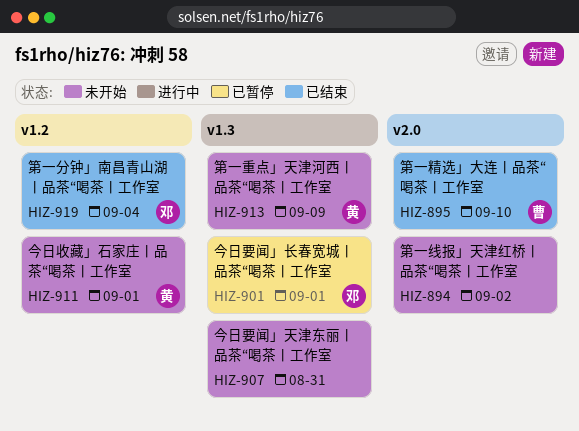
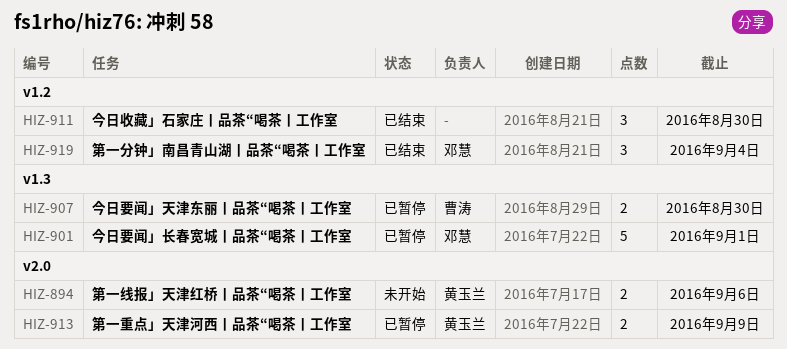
HIZ-894, owner: none -> 黄玉兰
HIZ-894, due: Sep 2 -> Sep 6
HIZ-895: present -> none
HIZ-907, status: 未开始 -> 已暂停
HIZ-907, owner: none -> 曹涛
HIZ-907, due: Aug 31 -> Aug 30
HIZ-911, status: 未开始 -> 已结束
HIZ-911, owner: 黄玉兰 -> none
HIZ-911, due: Sep 1 -> Aug 30
HIZ-913, status: 未开始 -> 已暂停
HIZ-913, label: v1.3 -> v2.0

